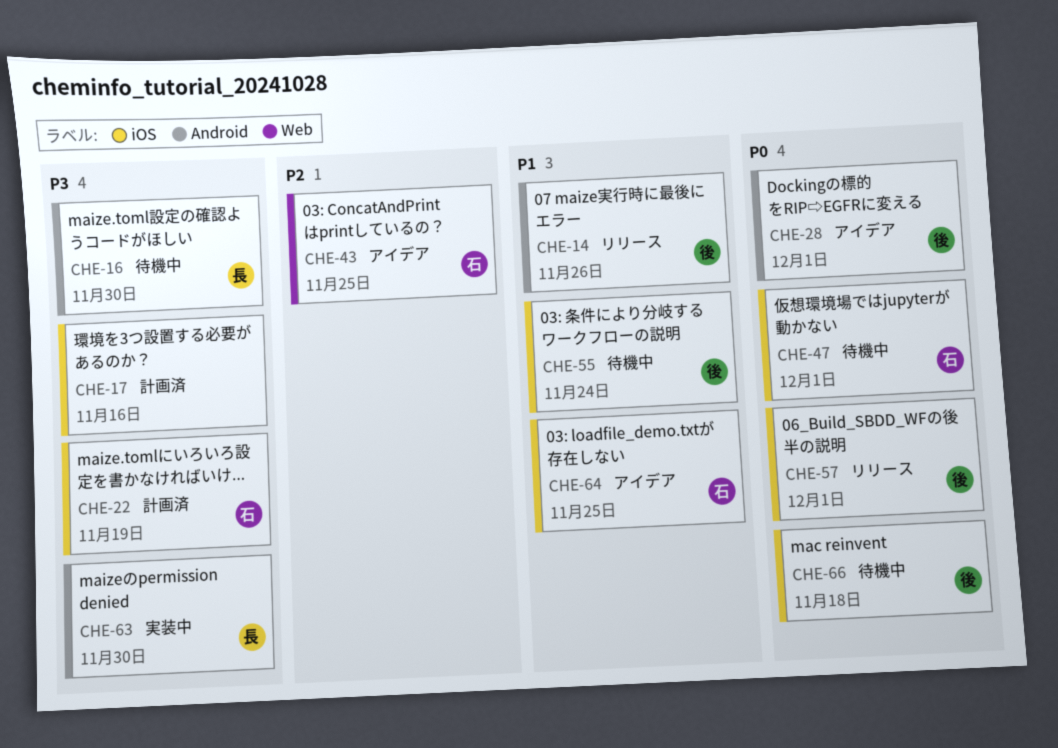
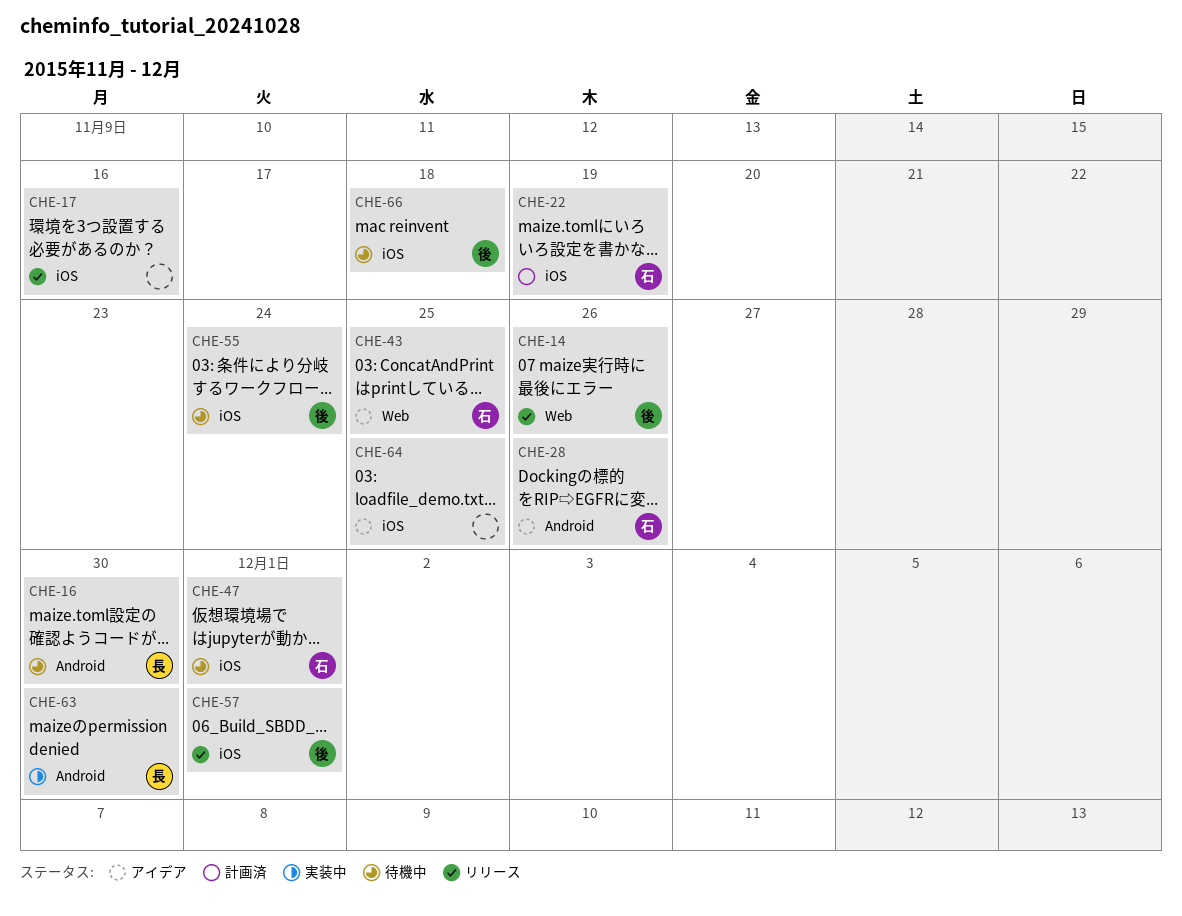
CHE-14, label: Android -> Web
CHE-17, status: 計画済 -> リリース
CHE-28, owner: 後 -> 石
CHE-28, due: Dec 1 -> Nov 26
CHE-64, owner: 石 -> none

